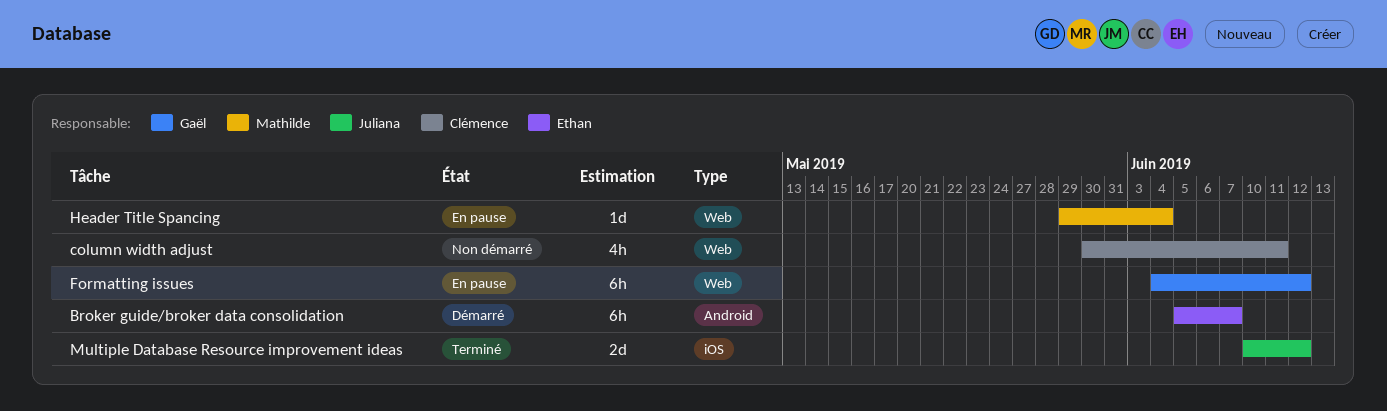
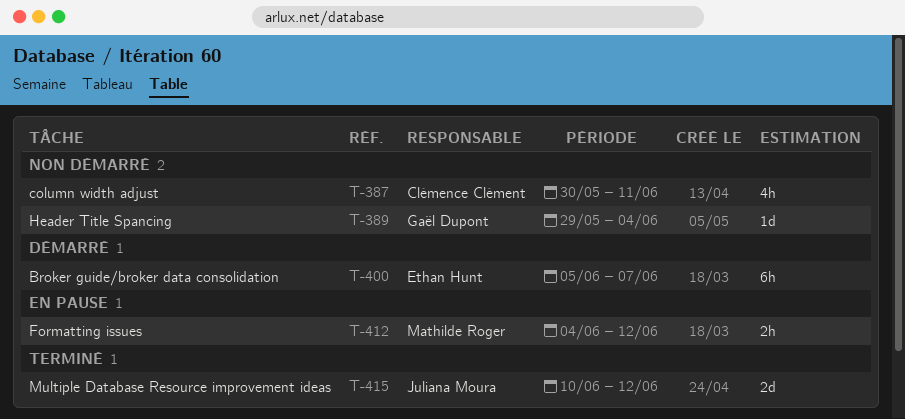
Formatting issues, owner: Gaël Dupont -> Mathilde Roger
Formatting issues, estimate: 6h -> 2h
Header Title Spancing, status: En pause -> Non démarré
Header Title Spancing, owner: Mathilde Roger -> Gaël Dupont

